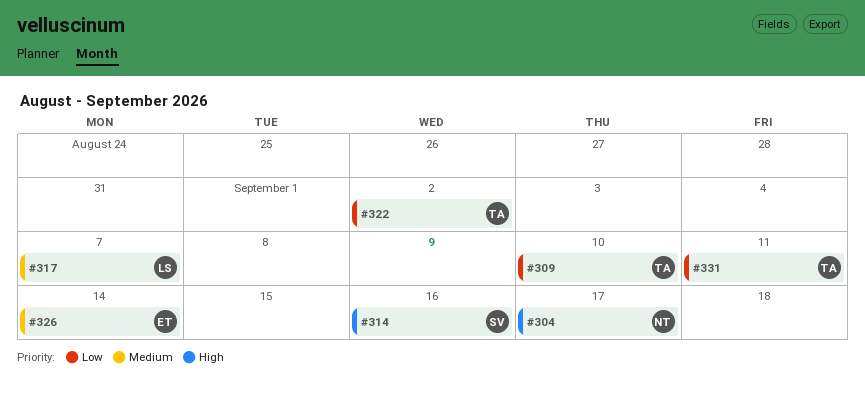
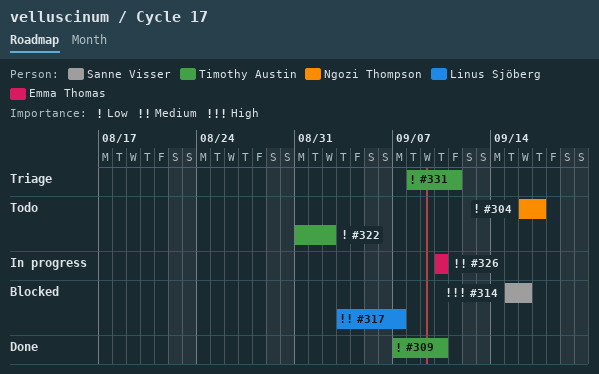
#304, priority: High -> Low
#326, due: Sep 14 -> Sep 10

